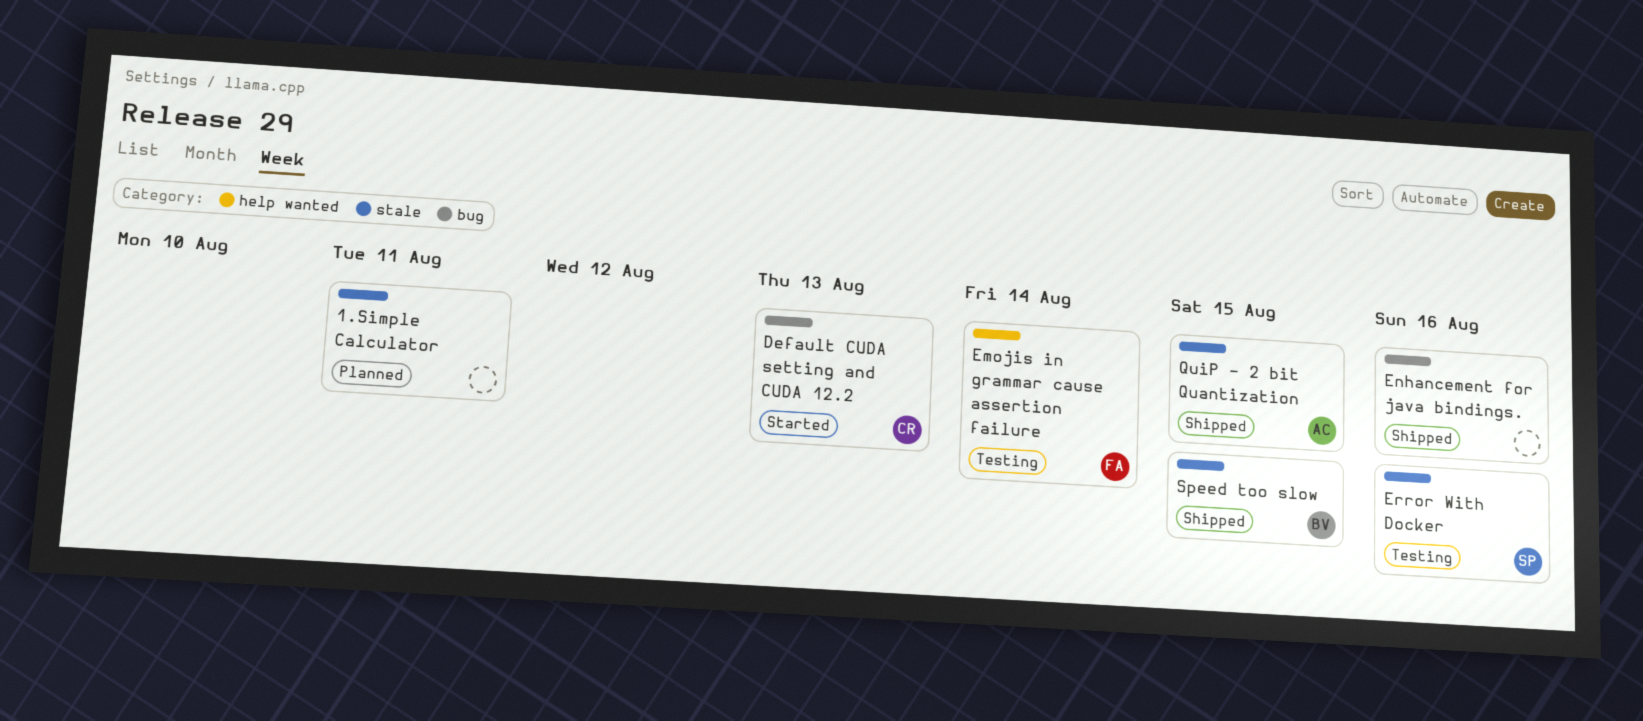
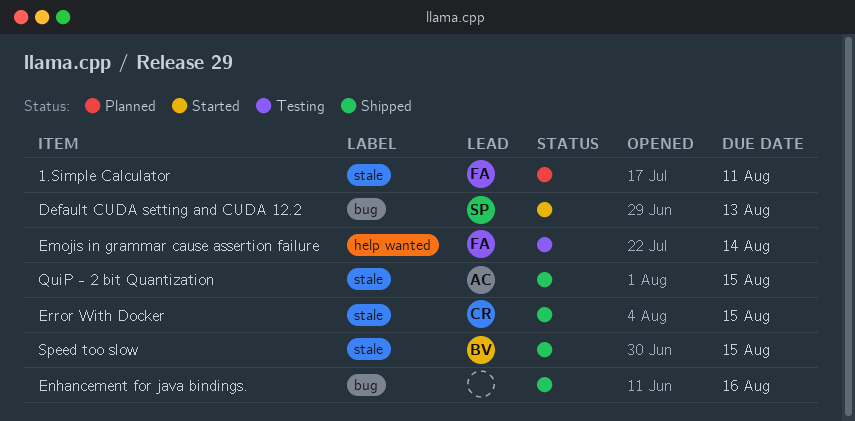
1.Simple Calculator, owner: none -> FA
Default CUDA setting and CUDA 12.2, owner: CR -> SP
Error With Docker, status: Testing -> Shipped
Error With Docker, owner: SP -> CR
Error With Docker, due: Aug 16 -> Aug 15

